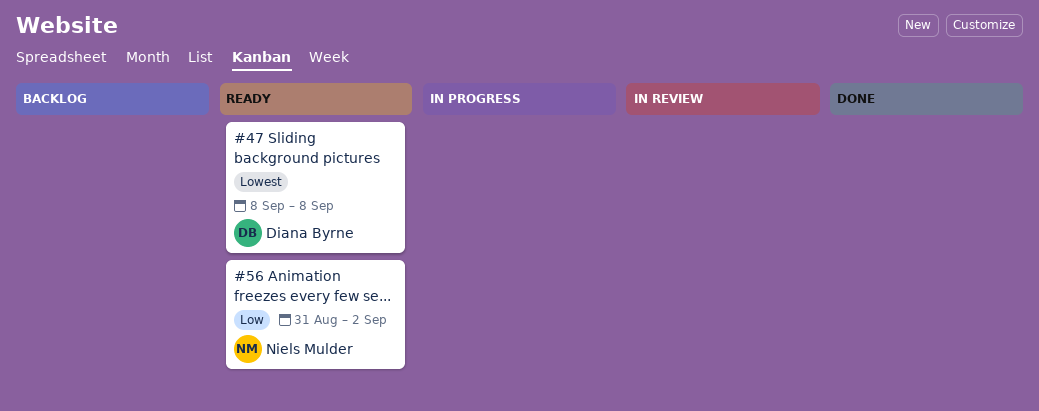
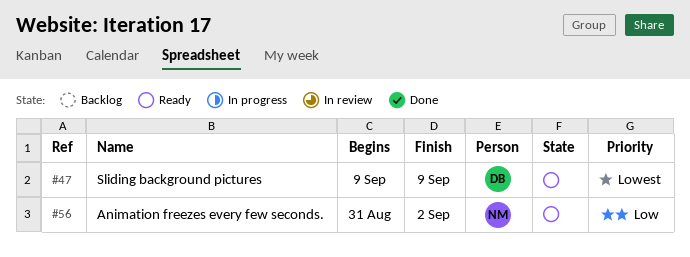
#47, start: Sep 8 -> Sep 9
#47, due: Sep 8 -> Sep 9

